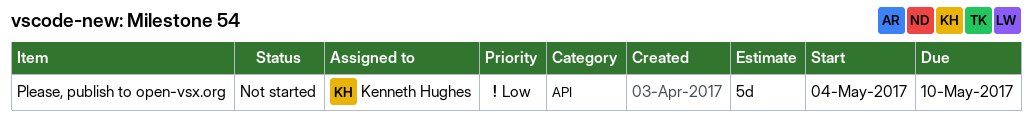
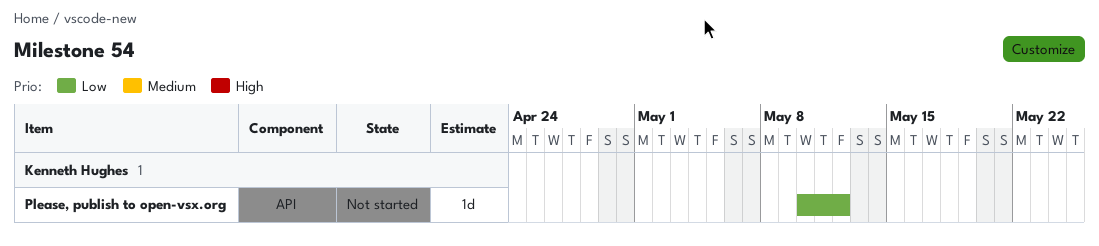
Please, publish to open-vsx.org, estimate: 5d -> 1d
Please, publish to open-vsx.org, start: May 4 -> May 10
Please, publish to open-vsx.org, due: May 10 -> May 12

